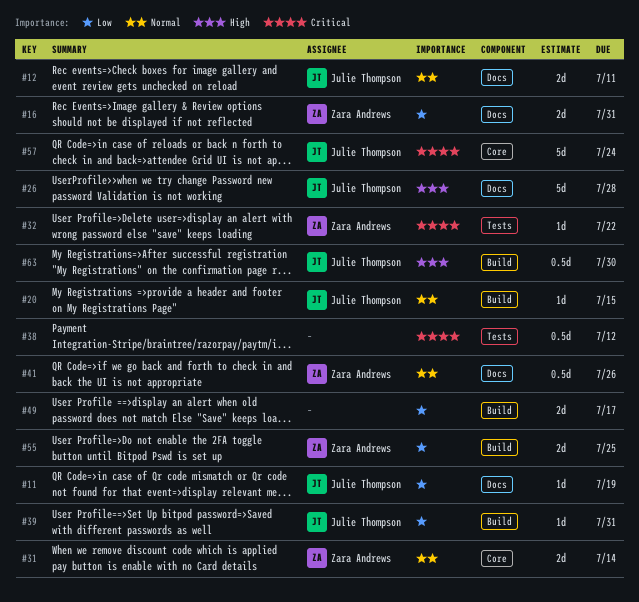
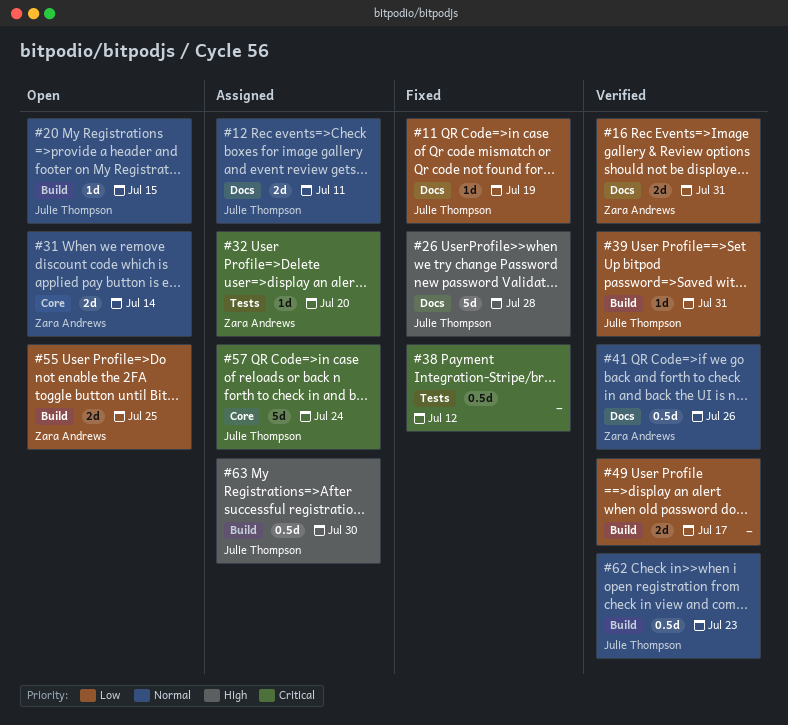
#32, due: Jul 22 -> Jul 20
#62: none -> present

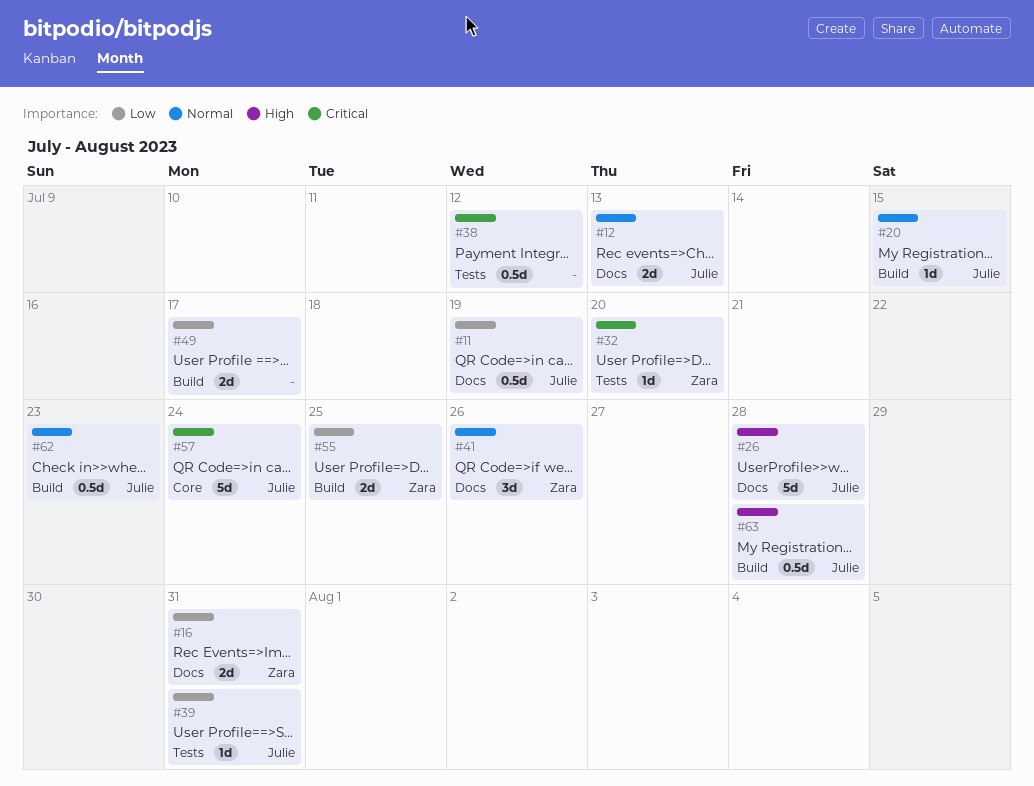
#11, estimate: 1d -> 0.5d
#12, due: Jul 11 -> Jul 13
#31: present -> none
#39, label: Build -> Tests
#41, estimate: 0.5d -> 3d
#63, due: Jul 30 -> Jul 28

